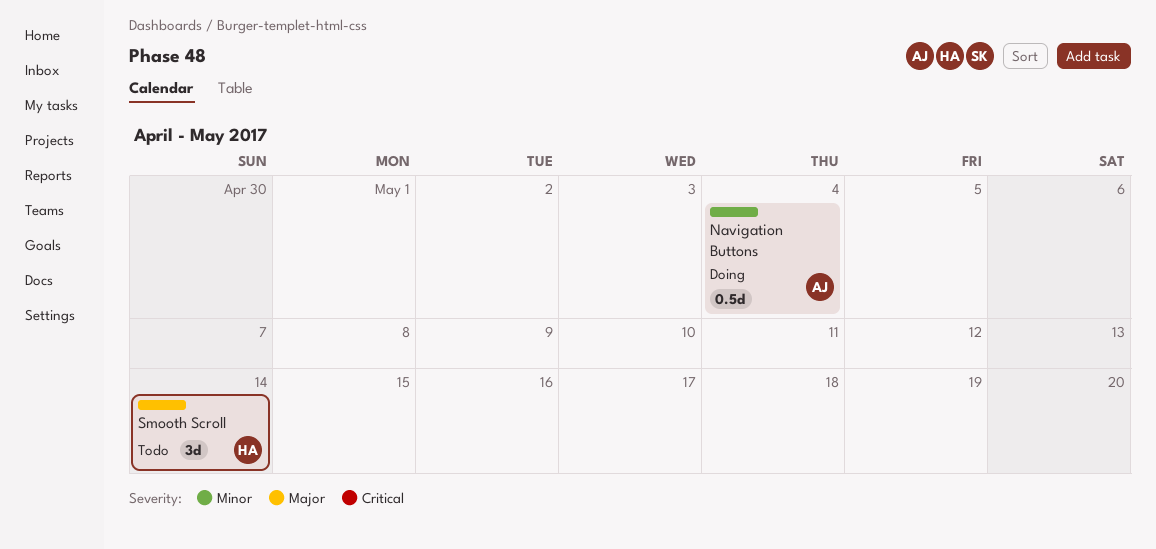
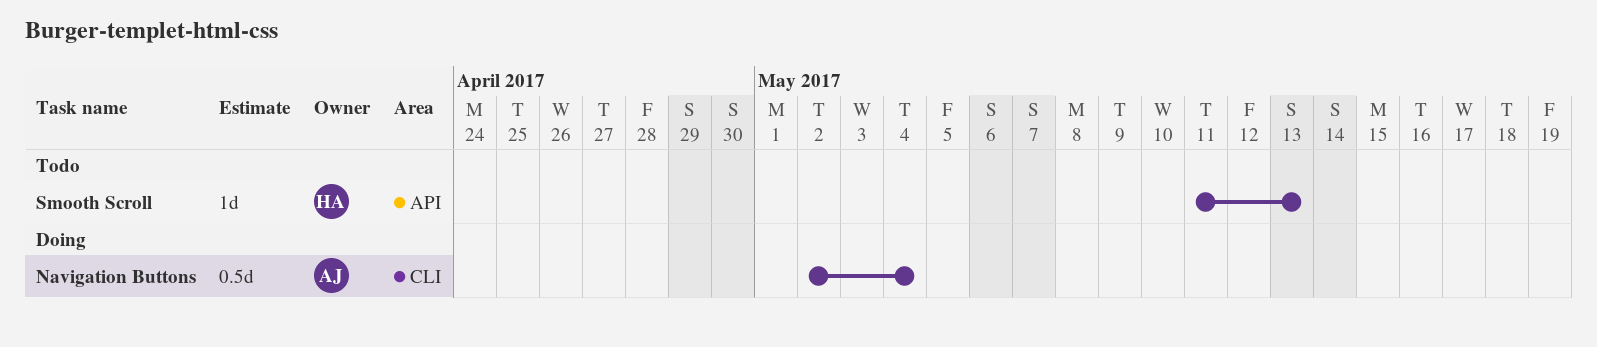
Smooth Scroll, estimate: 3d -> 1d
Smooth Scroll, due: May 14 -> May 13

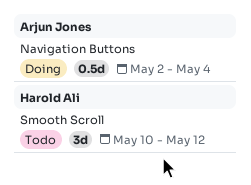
Smooth Scroll, estimate: 1d -> 3d
Smooth Scroll, start: May 11 -> May 10
Smooth Scroll, due: May 13 -> May 12

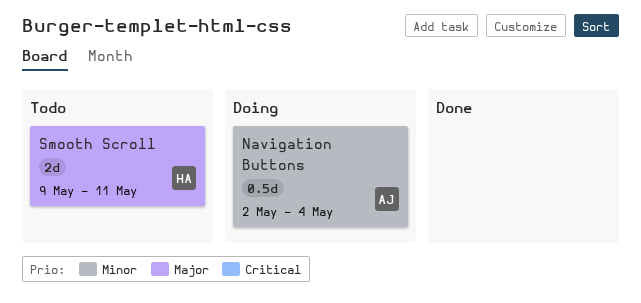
Smooth Scroll, estimate: 3d -> 2d
Smooth Scroll, start: May 10 -> May 9
Smooth Scroll, due: May 12 -> May 11

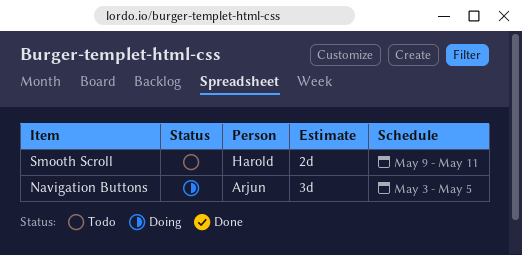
Navigation Buttons, estimate: 0.5d -> 3d
Navigation Buttons, start: May 2 -> May 3
Navigation Buttons, due: May 4 -> May 5

